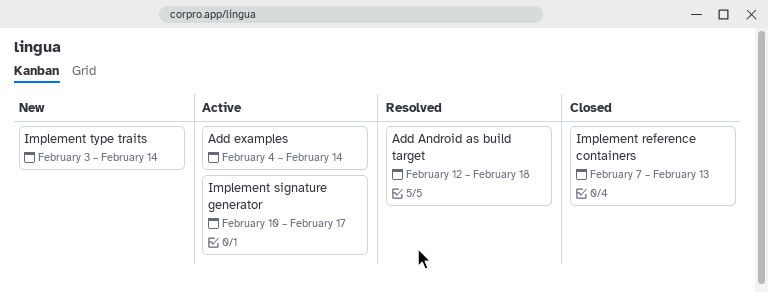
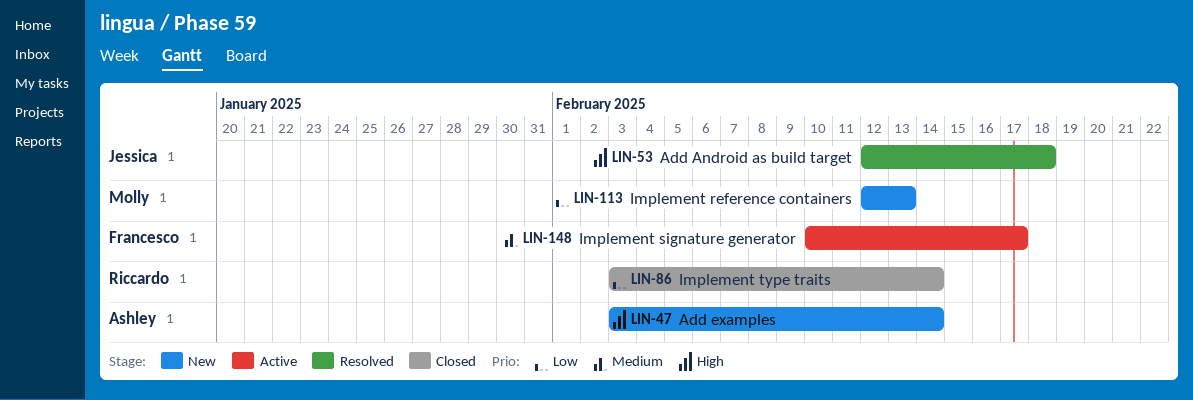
Add examples, status: Active -> New
Add examples, start: Feb 4 -> Feb 3
Implement reference containers, status: Closed -> New
Implement reference containers, start: Feb 7 -> Feb 12
Implement type traits, status: New -> Closed

